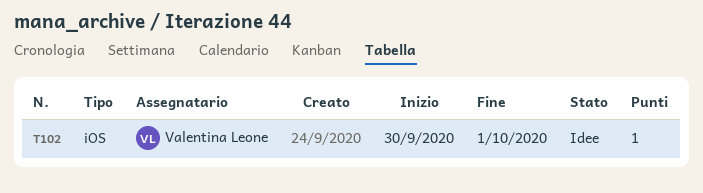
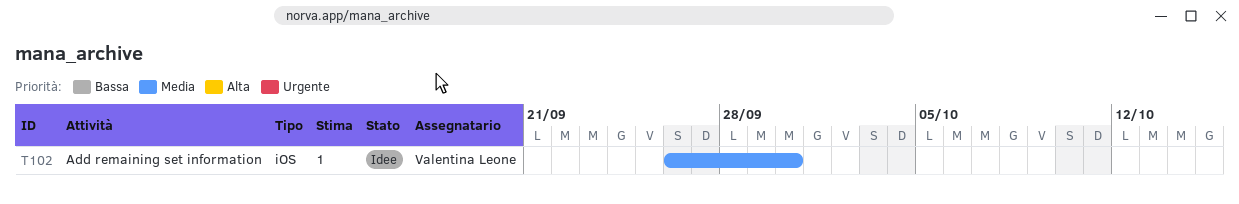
T102, start: Sep 30 -> Sep 26
T102, due: Oct 1 -> Sep 30

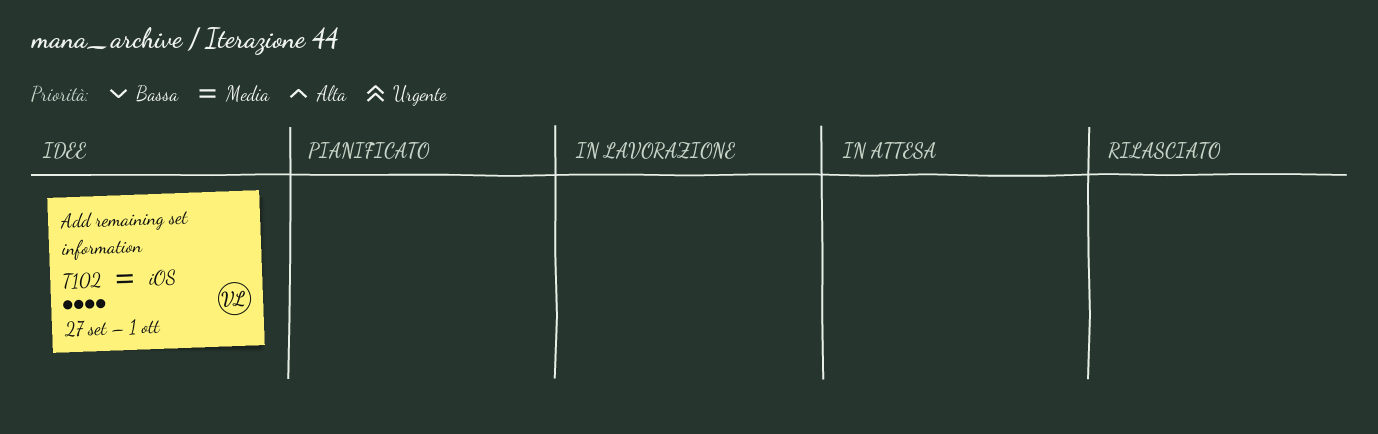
T102, estimate: 1 -> 4
T102, start: Sep 26 -> Sep 27
T102, due: Sep 30 -> Oct 1

